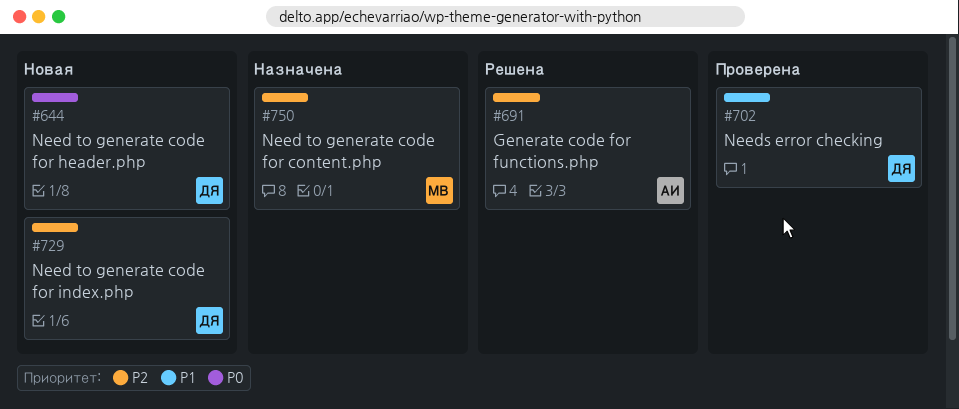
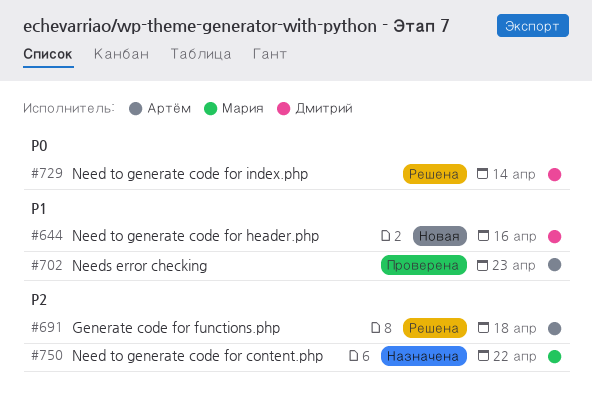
#644, priority: P0 -> P1
#702, owner: Дмитрий -> Артём
#729, status: Новая -> Решена
#729, priority: P2 -> P0

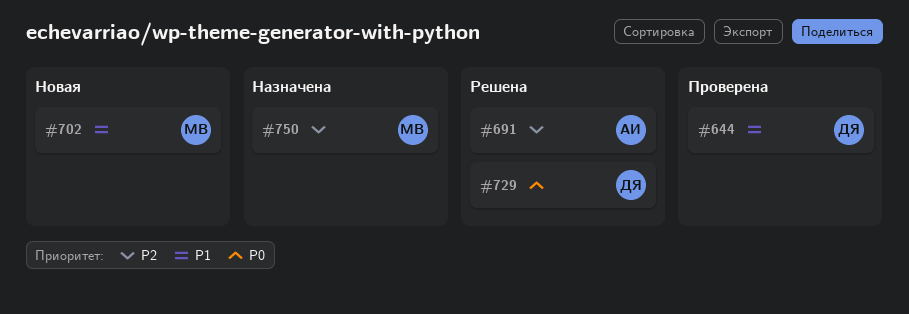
#644, status: Новая -> Проверена
#702, status: Проверена -> Новая
#702, owner: Артём -> Мария

